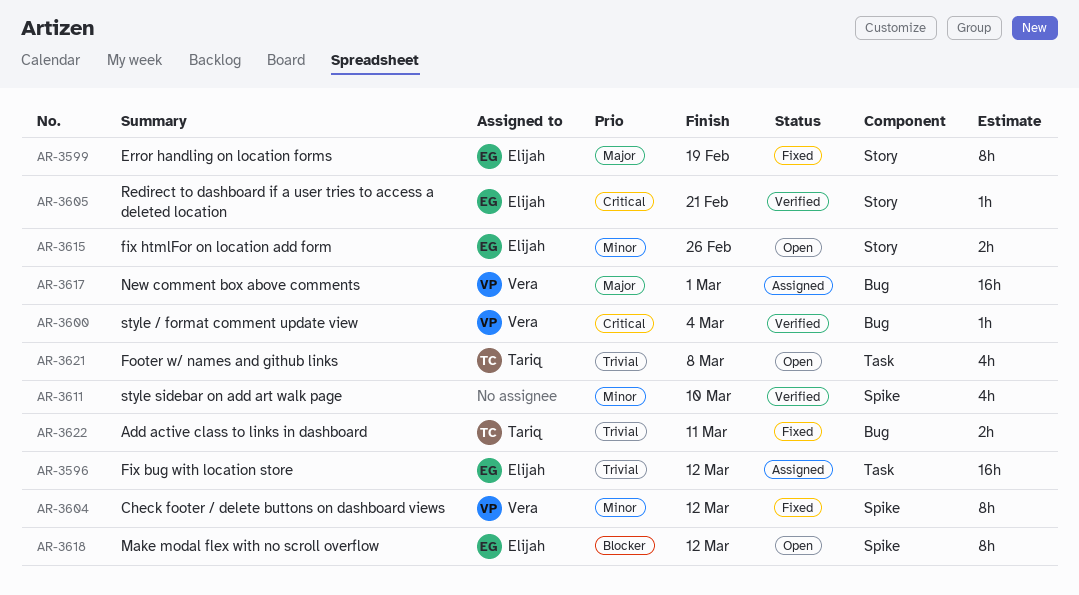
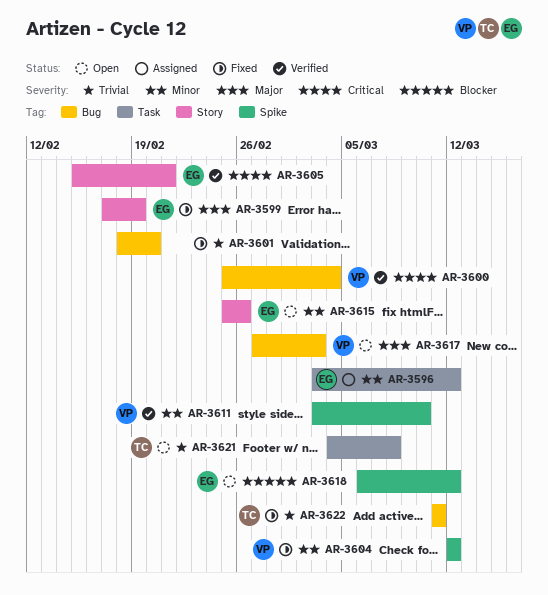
AR-3596, priority: Trivial -> Minor
AR-3601: none -> present
AR-3611, owner: none -> Vera
AR-3617, status: Assigned -> Open
AR-3617, due: Mar 1 -> Mar 3

